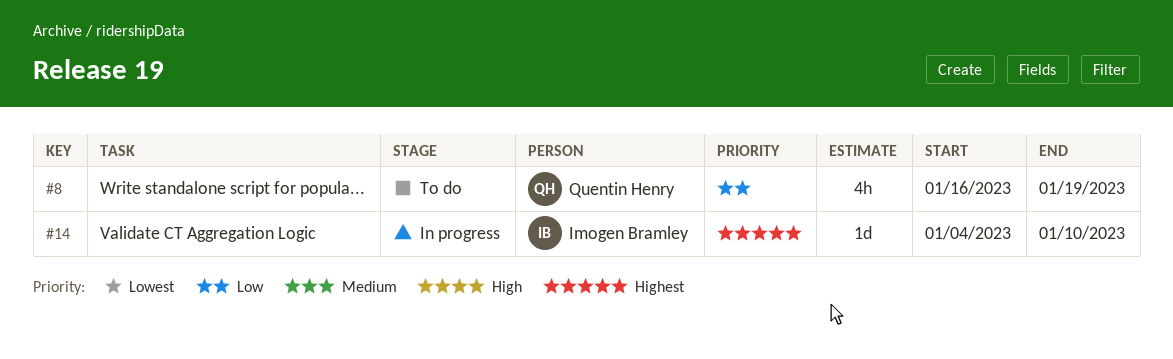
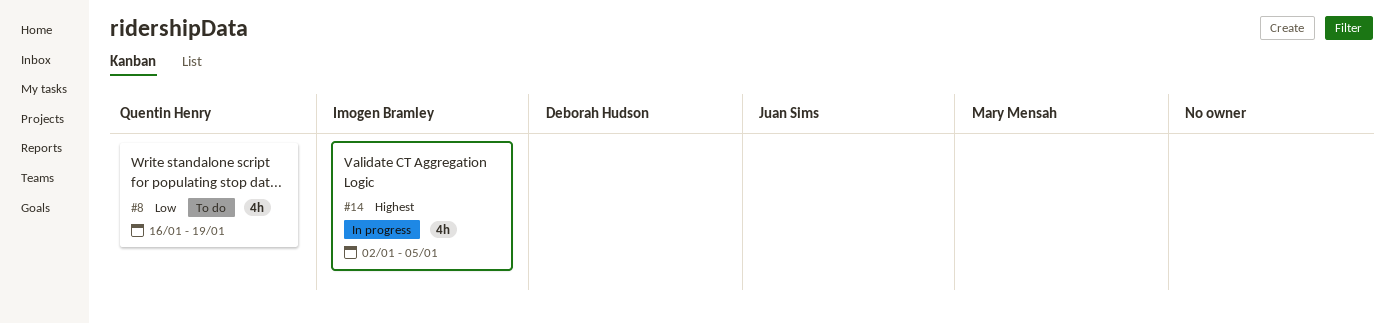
#14, estimate: 1d -> 4h
#14, start: Jan 4 -> Jan 2
#14, due: Jan 10 -> Jan 5

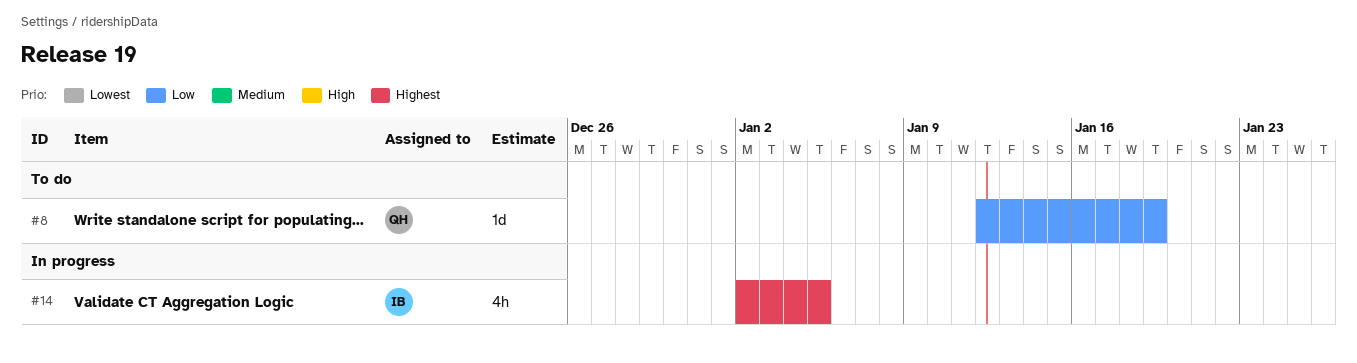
#8, estimate: 4h -> 1d
#8, start: Jan 16 -> Jan 12

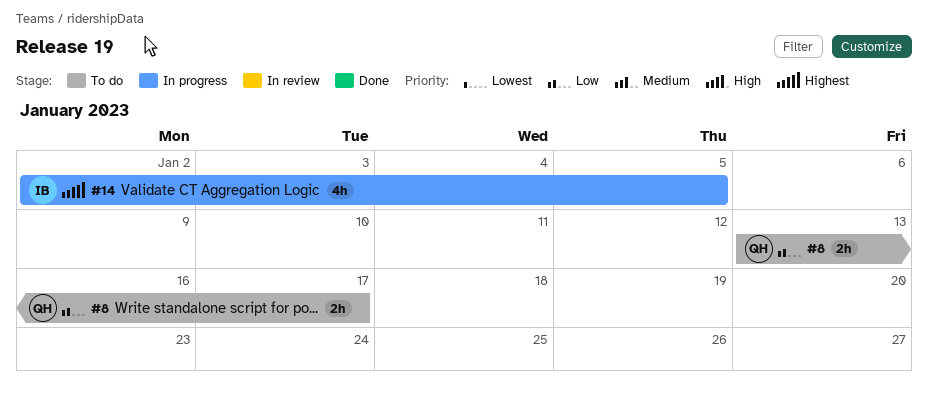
#8, estimate: 1d -> 2h
#8, start: Jan 12 -> Jan 13
#8, due: Jan 19 -> Jan 17

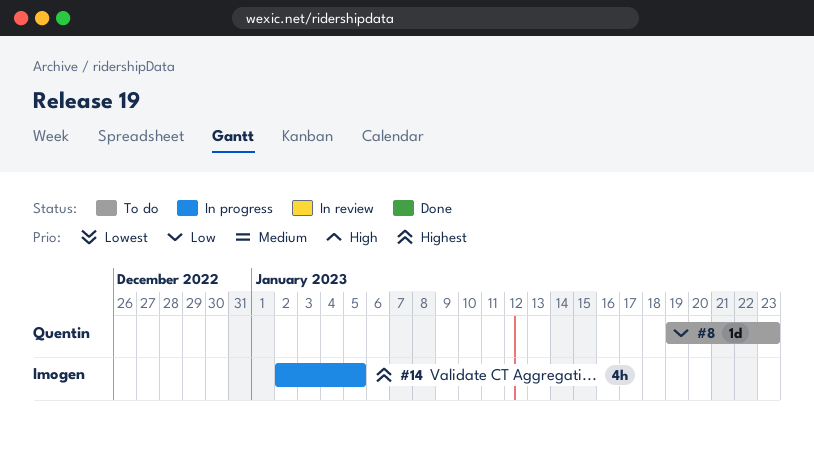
#8, estimate: 2h -> 1d
#8, start: Jan 13 -> Jan 19
#8, due: Jan 17 -> Jan 23

